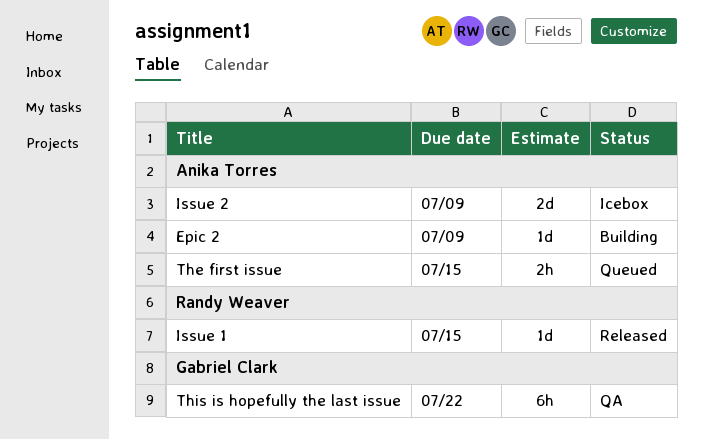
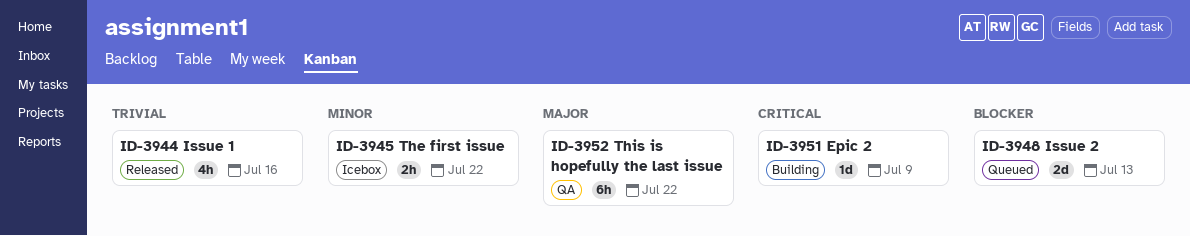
Issue 1, estimate: 1d -> 4h
Issue 1, due: Jul 15 -> Jul 16
Issue 2, status: Icebox -> Queued
Issue 2, due: Jul 9 -> Jul 13
The first issue, status: Queued -> Icebox
The first issue, due: Jul 15 -> Jul 22

